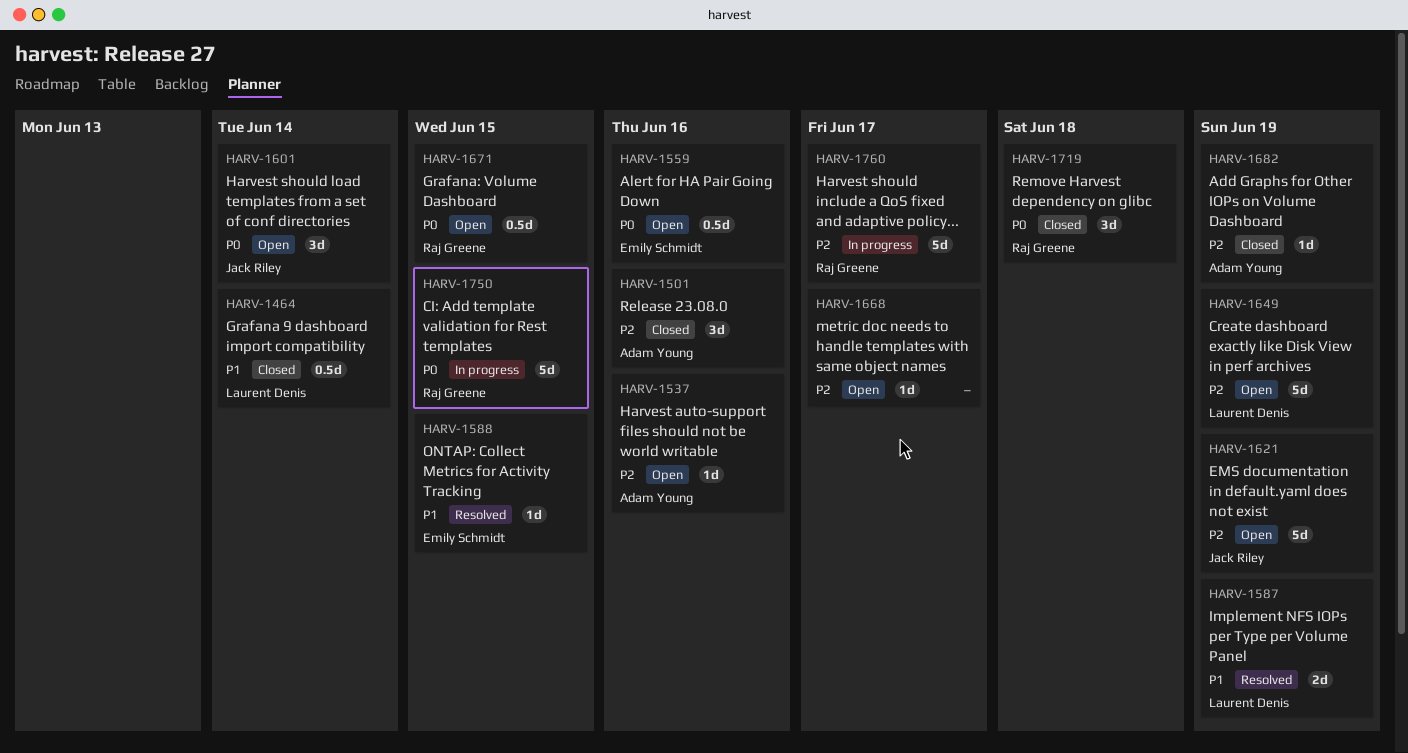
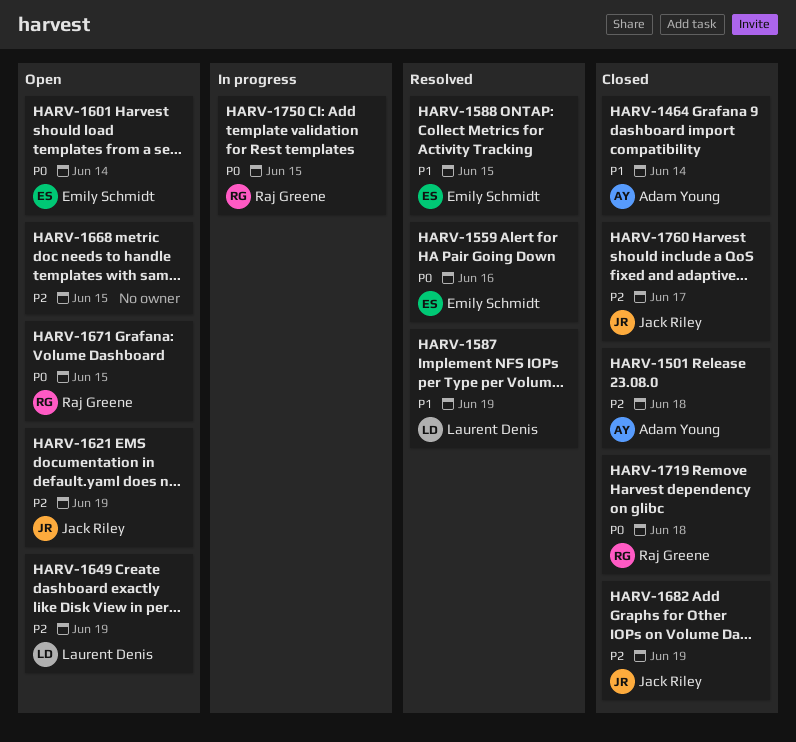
HARV-1464, owner: Laurent Denis -> Adam Young
HARV-1501, due: Jun 16 -> Jun 18
HARV-1537: present -> none
HARV-1559, status: Open -> Resolved
HARV-1601, owner: Jack Riley -> Emily Schmidt
HARV-1668, due: Jun 17 -> Jun 15
HARV-1682, owner: Adam Young -> Jack Riley
HARV-1760, status: In progress -> Closed
HARV-1760, owner: Raj Greene -> Jack Riley

